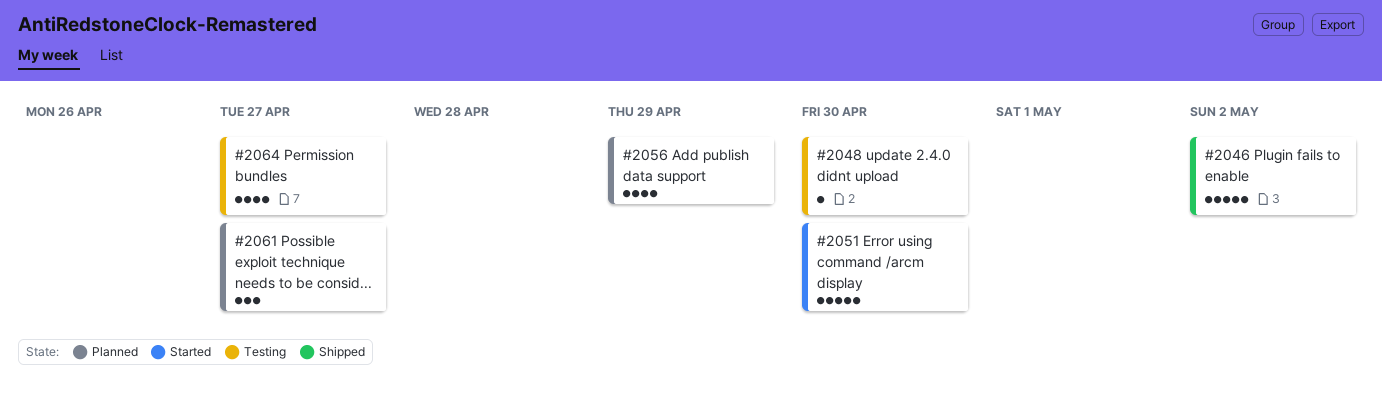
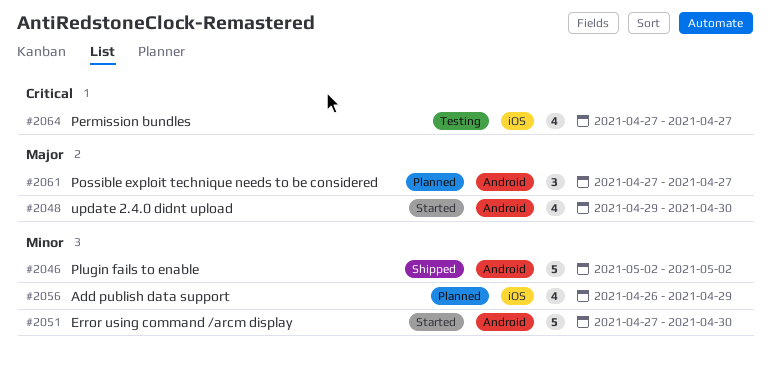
#2048, status: Testing -> Started
#2048, estimate: 1 -> 4

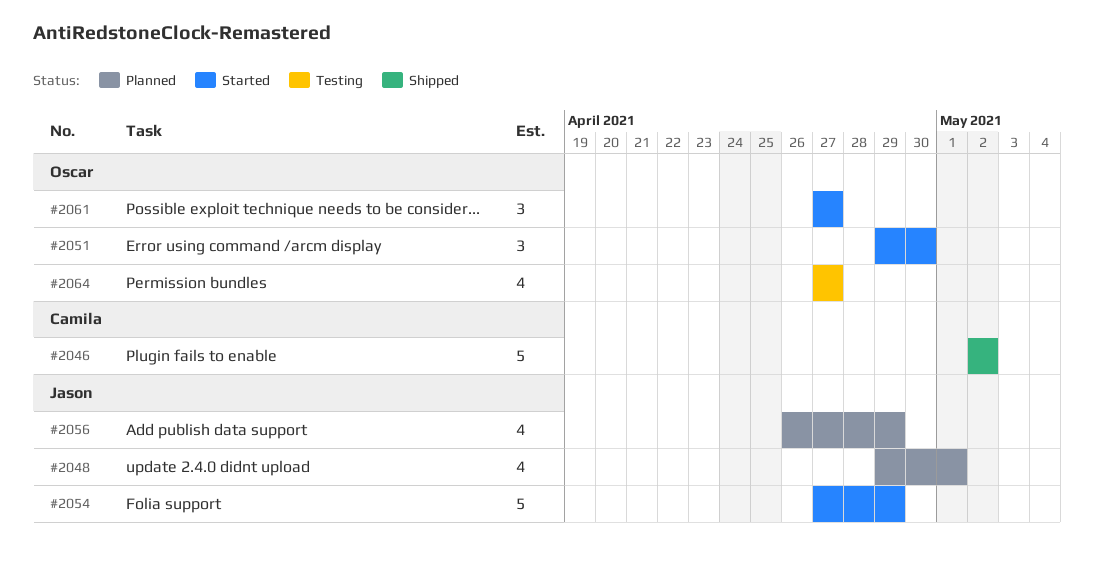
#2048, status: Started -> Planned
#2048, due: Apr 30 -> May 1
#2051, estimate: 5 -> 3
#2051, start: Apr 27 -> Apr 29
#2054: none -> present
#2061, status: Planned -> Started

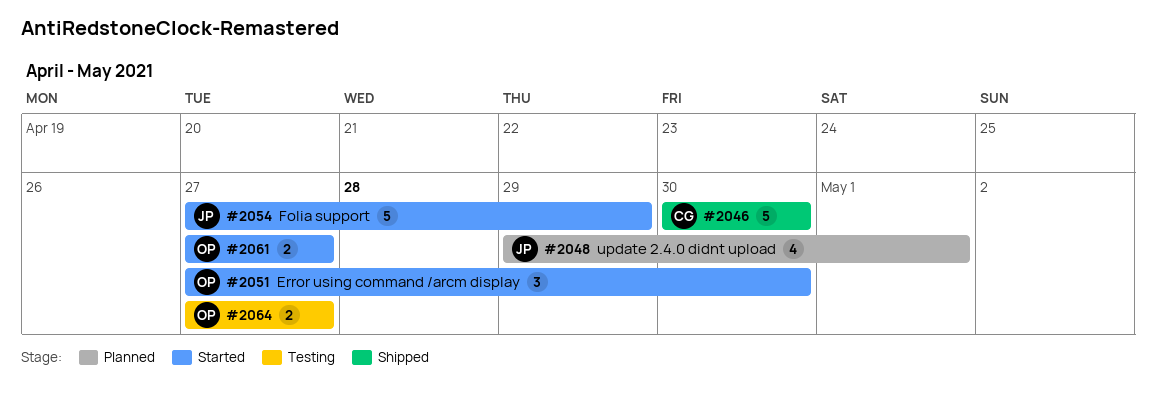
#2046, start: May 2 -> Apr 30
#2046, due: May 2 -> Apr 30
#2051, start: Apr 29 -> Apr 27
#2056: present -> none
#2061, estimate: 3 -> 2
#2064, estimate: 4 -> 2

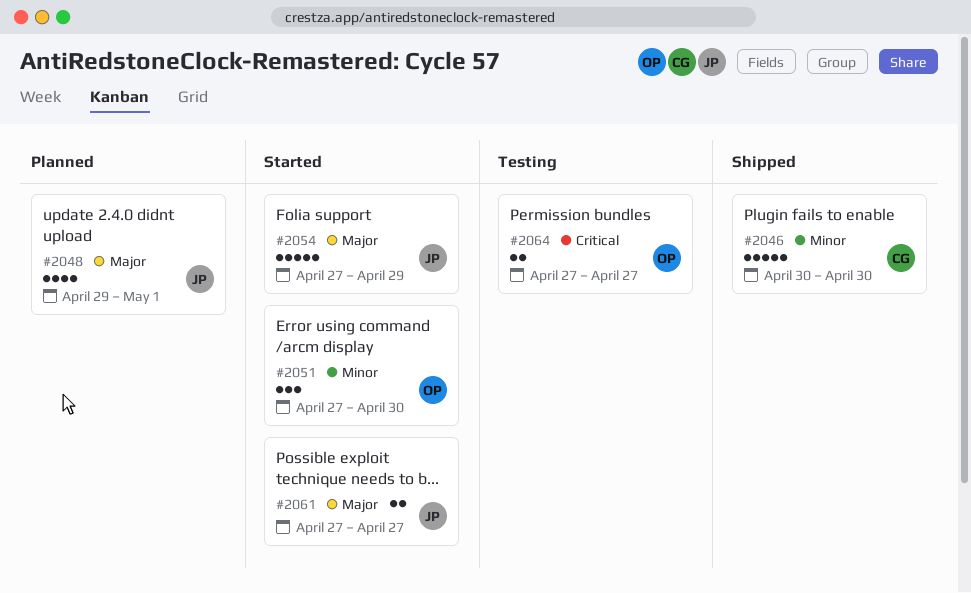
#2061, owner: OP -> JP

